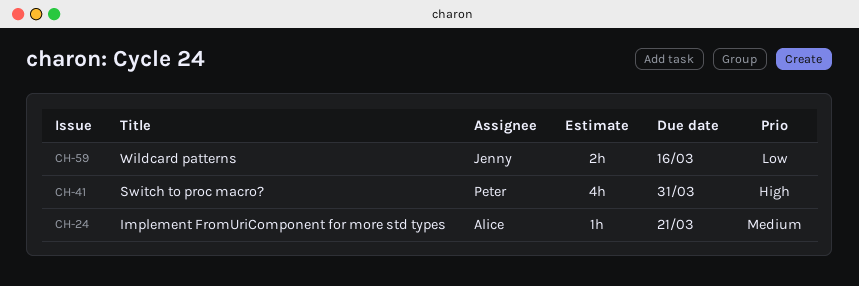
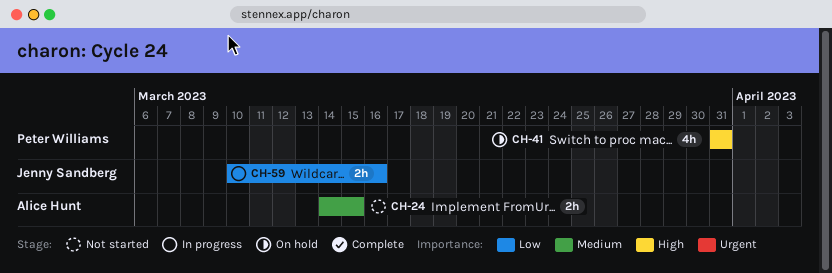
CH-24, estimate: 1h -> 2h
CH-24, due: Mar 21 -> Mar 15

